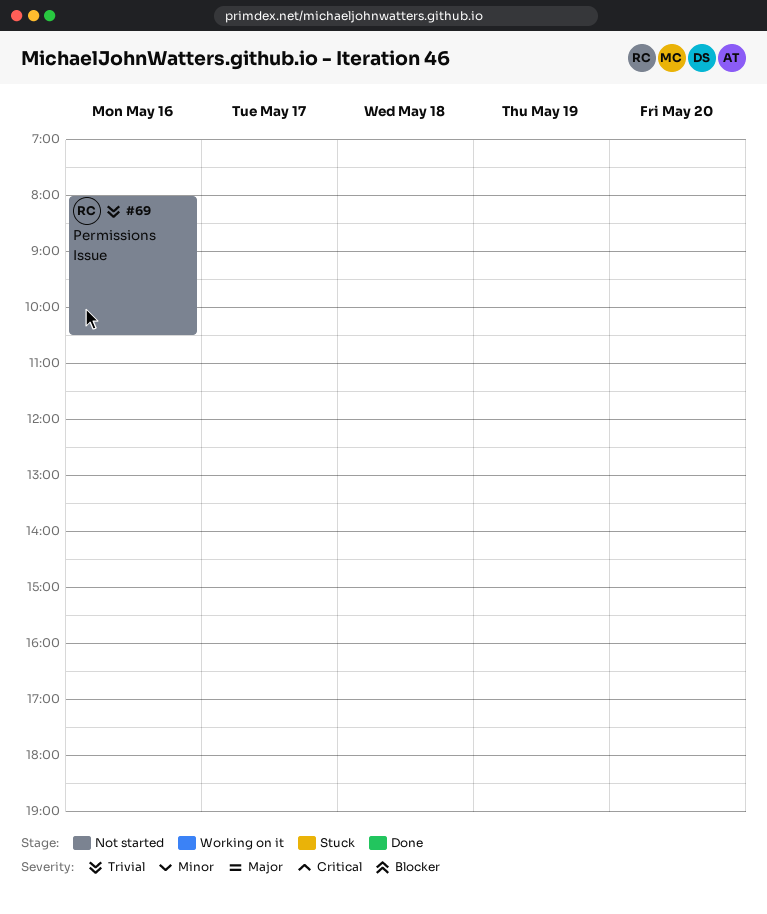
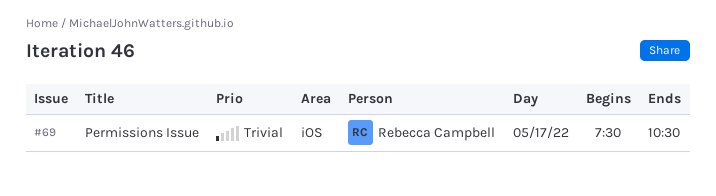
#69, day: May 16 -> May 17
#69, begins: 08:00 -> 07:30

